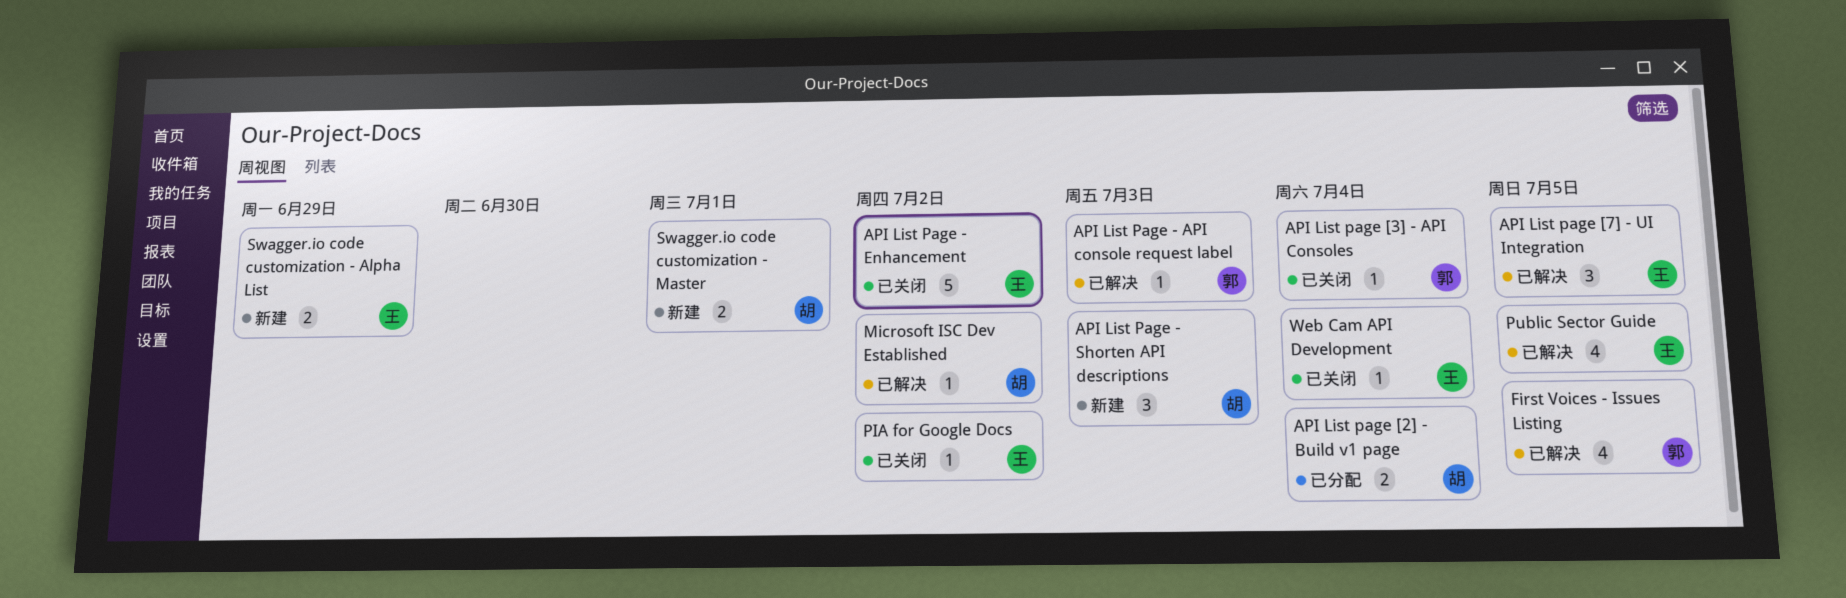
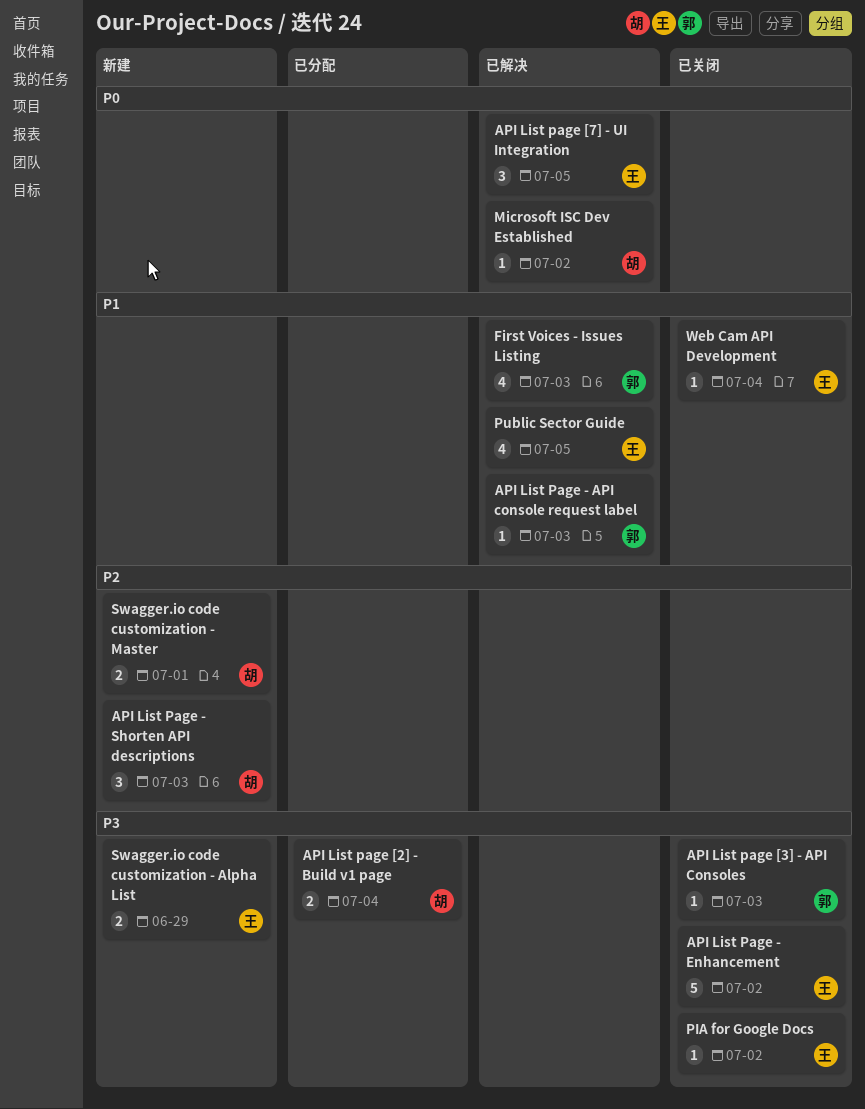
API List page [3] - API Consoles, due: Jul 4 -> Jul 3
First Voices - Issues Listing, due: Jul 5 -> Jul 3

